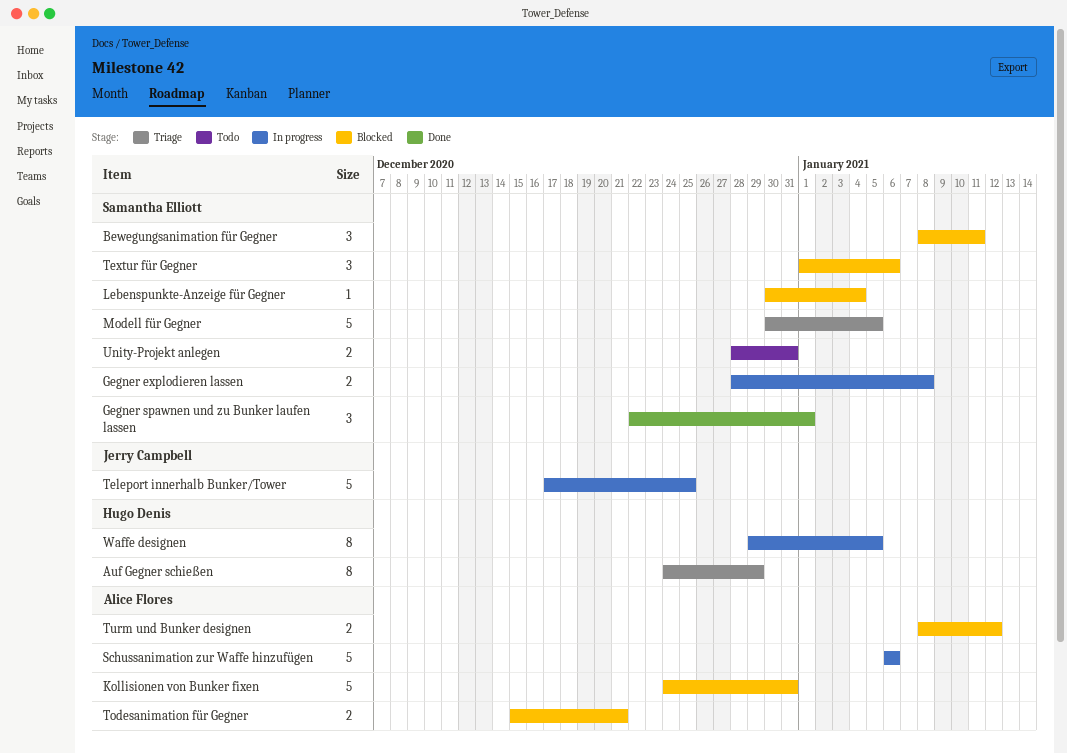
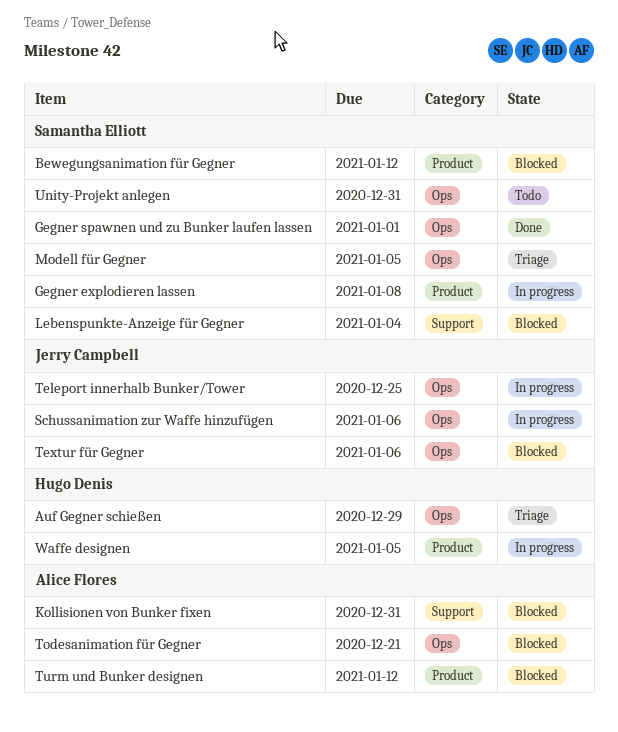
Bewegungsanimation für Gegner, due: Jan 11 -> Jan 12
Schussanimation zur Waffe hinzufügen, owner: Alice Flores -> Jerry Campbell
Textur für Gegner, owner: Samantha Elliott -> Jerry Campbell

